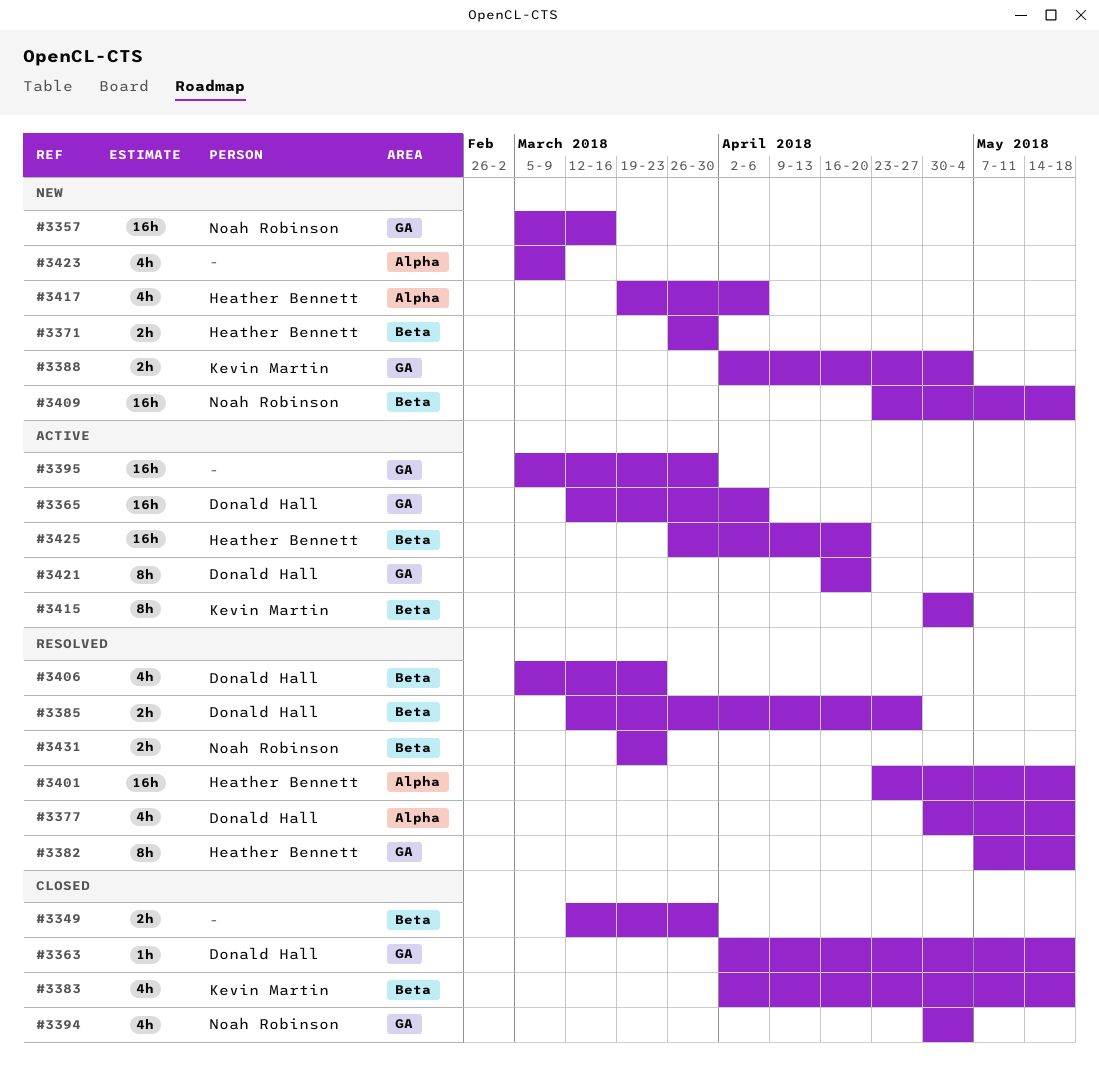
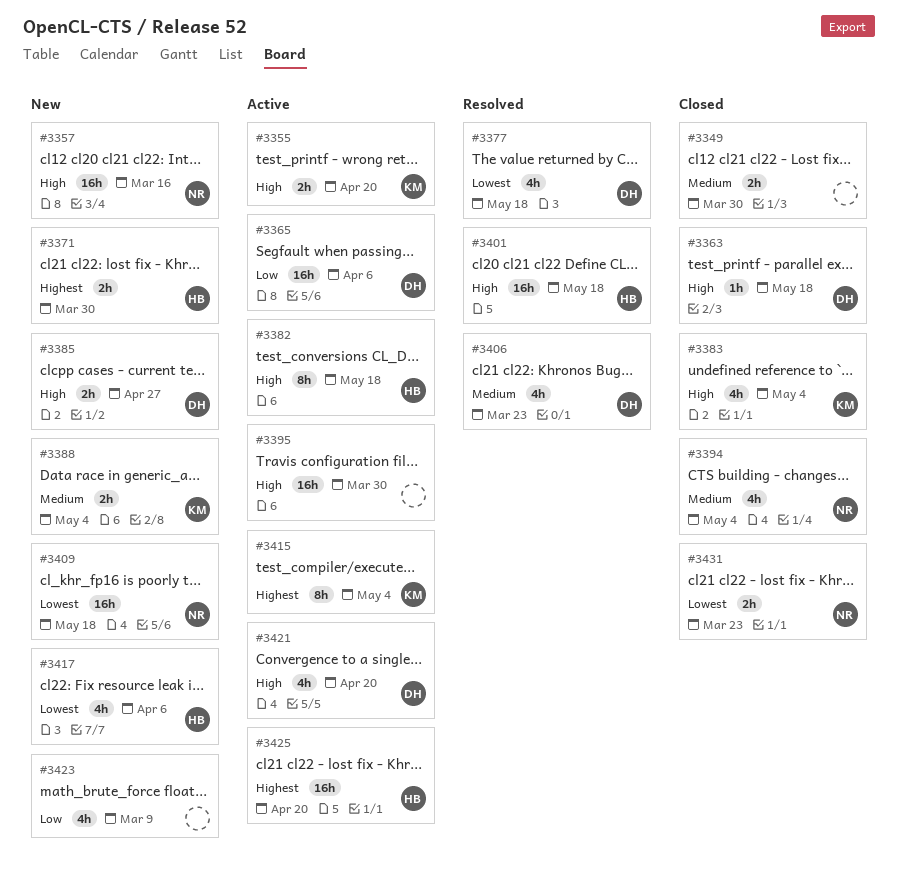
#3355: none -> present
#3382, status: Resolved -> Active
#3383, due: May 18 -> May 4
#3385, status: Resolved -> New
#3421, estimate: 8h -> 4h
#3431, status: Resolved -> Closed

